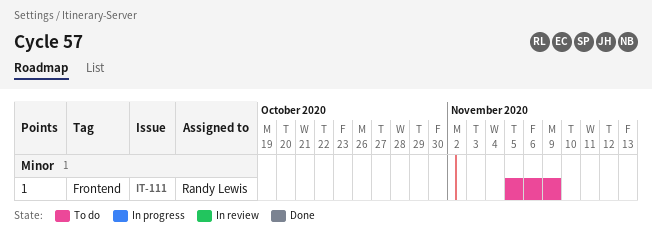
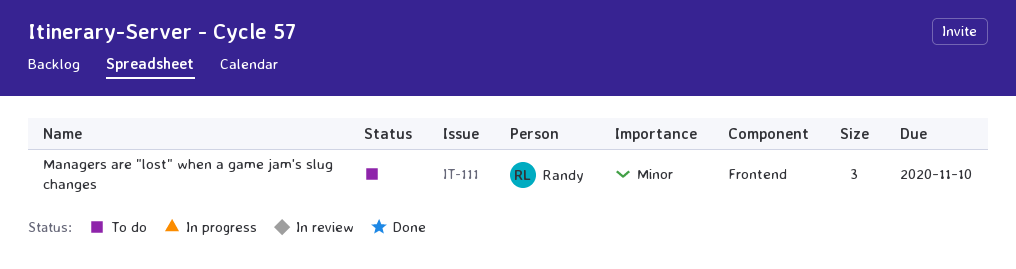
IT-111, estimate: 1 -> 3
IT-111, due: Nov 9 -> Nov 10

